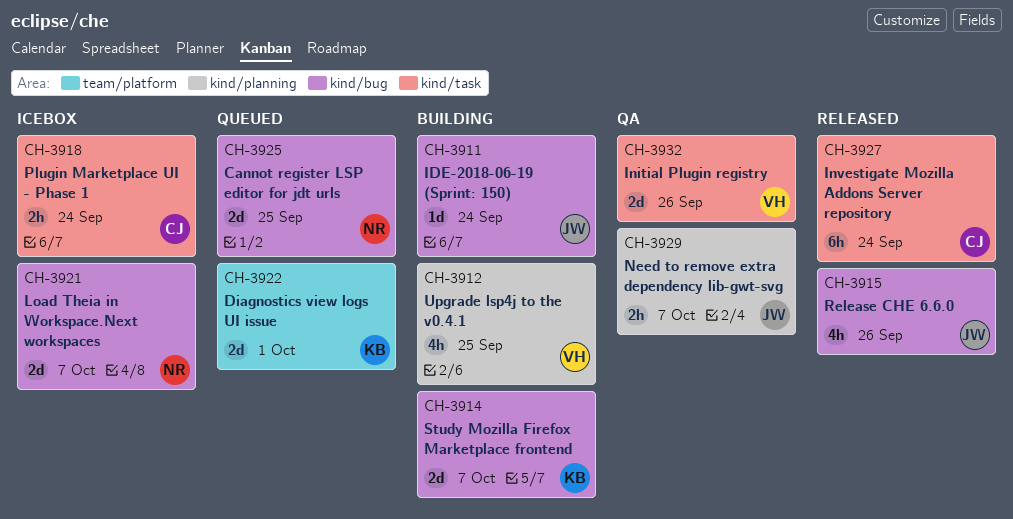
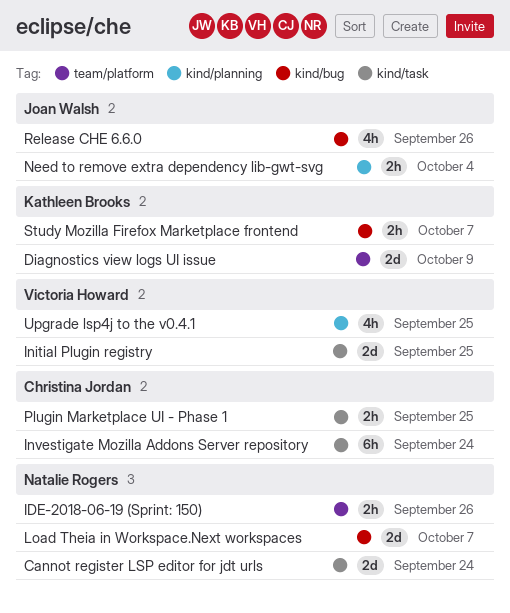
Cannot register LSP editor for jdt urls, label: kind/bug -> kind/task
Cannot register LSP editor for jdt urls, due: Sep 25 -> Sep 24
Diagnostics view logs UI issue, due: Oct 1 -> Oct 9
IDE-2018-06-19 (Sprint: 150), owner: Joan Walsh -> Natalie Rogers
IDE-2018-06-19 (Sprint: 150), label: kind/bug -> team/platform
IDE-2018-06-19 (Sprint: 150), estimate: 1d -> 2h
IDE-2018-06-19 (Sprint: 150), due: Sep 24 -> Sep 26
Initial Plugin registry, due: Sep 26 -> Sep 25
Need to remove extra dependency lib-gwt-svg, due: Oct 7 -> Oct 4
Plugin Marketplace UI - Phase 1, due: Sep 24 -> Sep 25
Study Mozilla Firefox Marketplace frontend, estimate: 2d -> 2h

